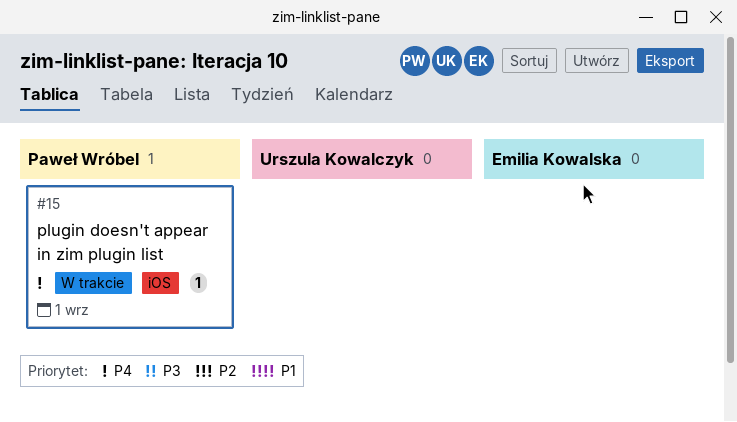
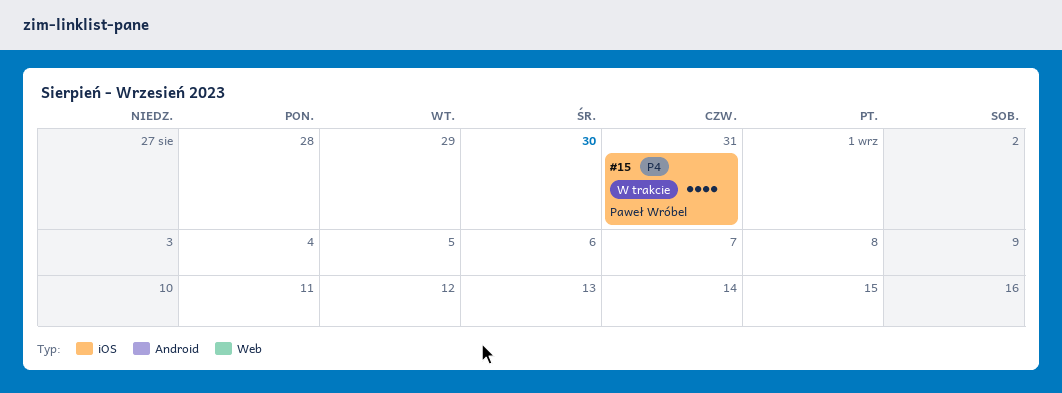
#15, estimate: 1 -> 4
#15, due: Sep 1 -> Aug 31

